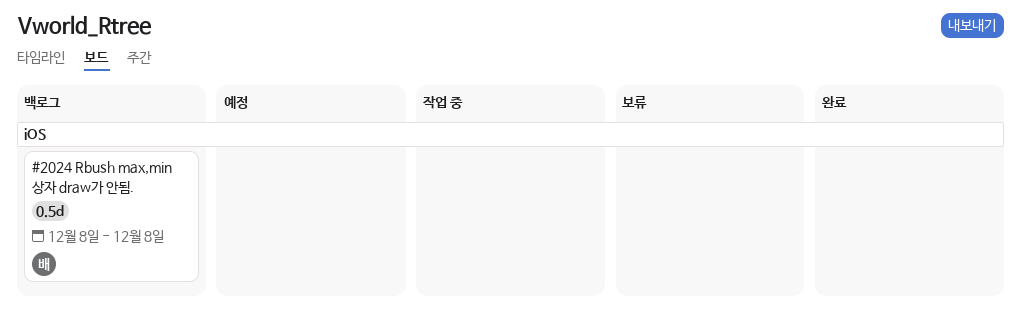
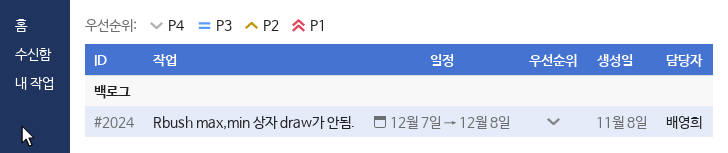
#2024, start: Dec 8 -> Dec 7

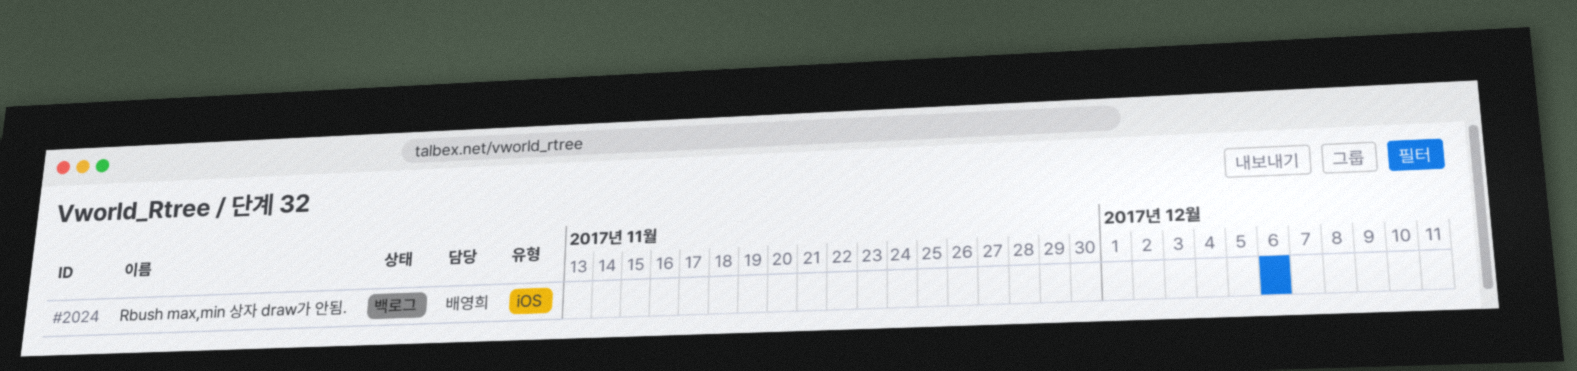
#2024, start: Dec 7 -> Dec 6
#2024, due: Dec 8 -> Dec 6

